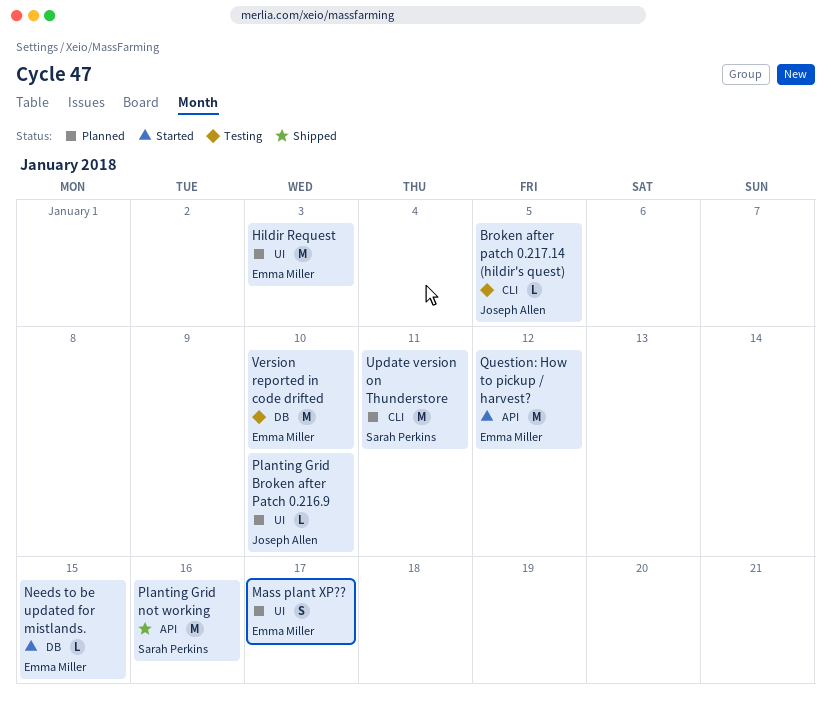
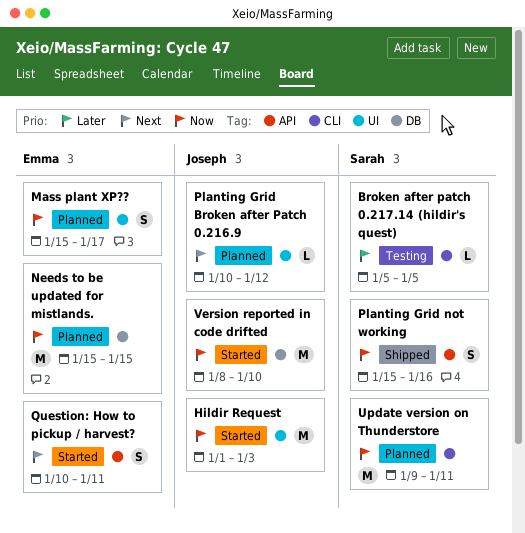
Broken after patch 0.217.14 (hildir's quest), owner: Joseph Allen -> Sarah Perkins
Hildir Request, status: Planned -> Started
Hildir Request, owner: Emma Miller -> Joseph Allen
Needs to be updated for mistlands., status: Started -> Planned
Needs to be updated for mistlands., estimate: L -> M
Planting Grid Broken after Patch 0.216.9, due: Jan 10 -> Jan 12
Planting Grid not working, estimate: M -> S
Question: How to pickup / harvest?, estimate: M -> S
Question: How to pickup / harvest?, due: Jan 12 -> Jan 11
Version reported in code drifted, status: Testing -> Started
Version reported in code drifted, owner: Emma Miller -> Joseph Allen

